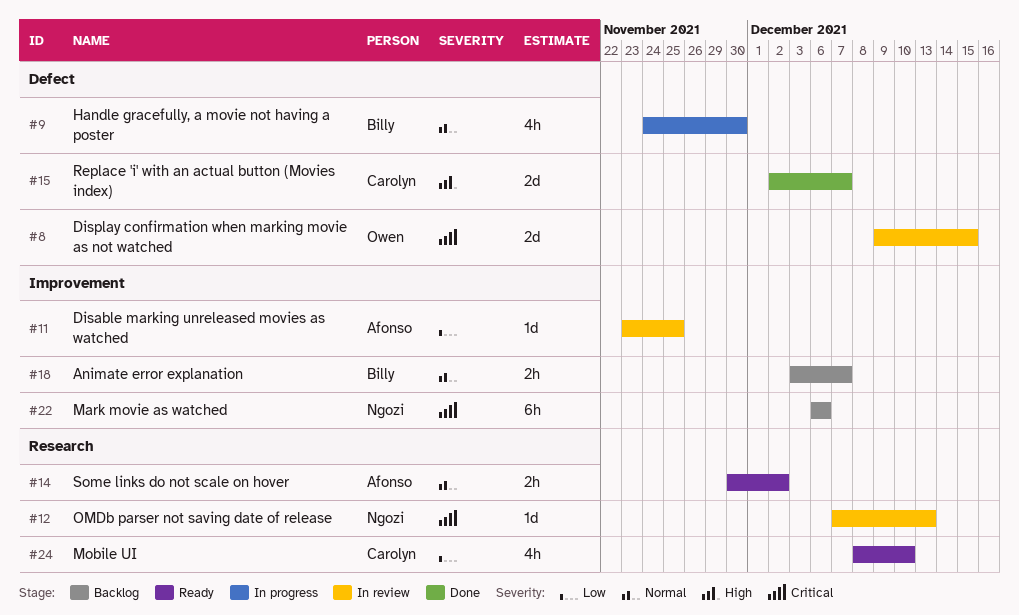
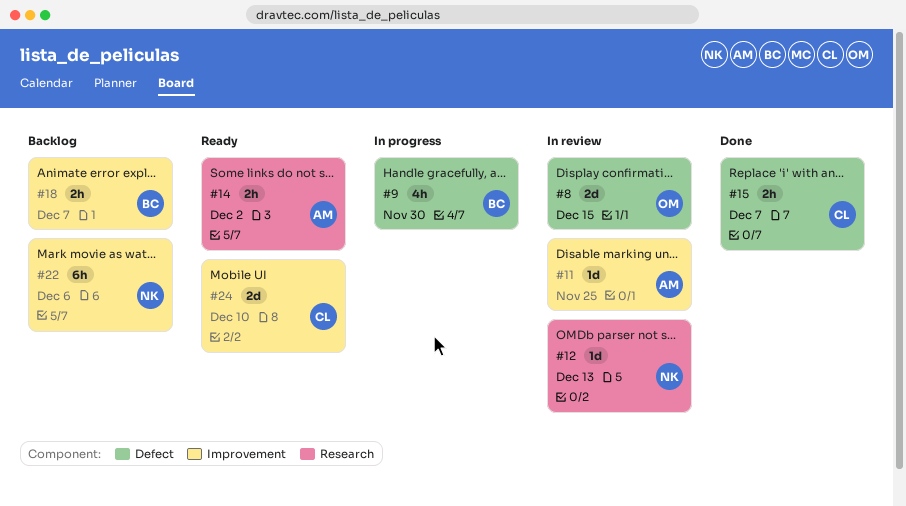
#15, estimate: 2d -> 2h
#24, label: Research -> Improvement
#24, estimate: 4h -> 2d

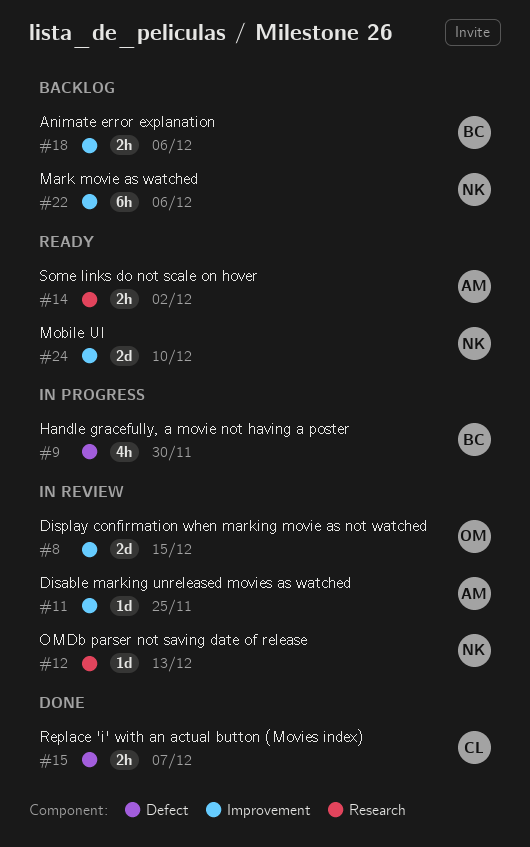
#8, label: Defect -> Improvement
#18, due: Dec 7 -> Dec 6
#24, owner: CL -> NK

